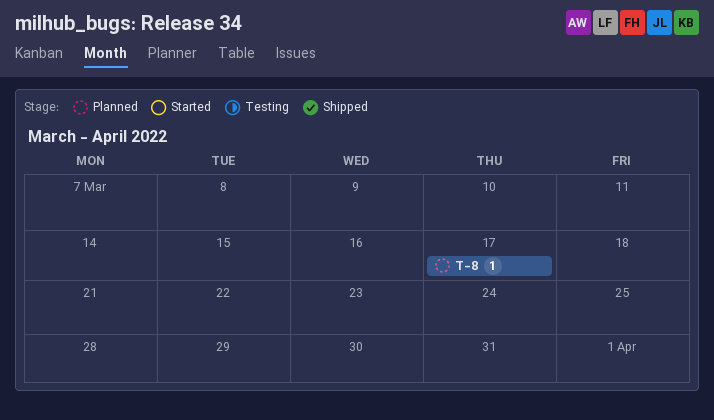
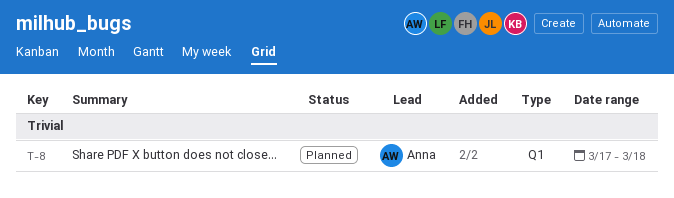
T-8, due: Mar 17 -> Mar 18

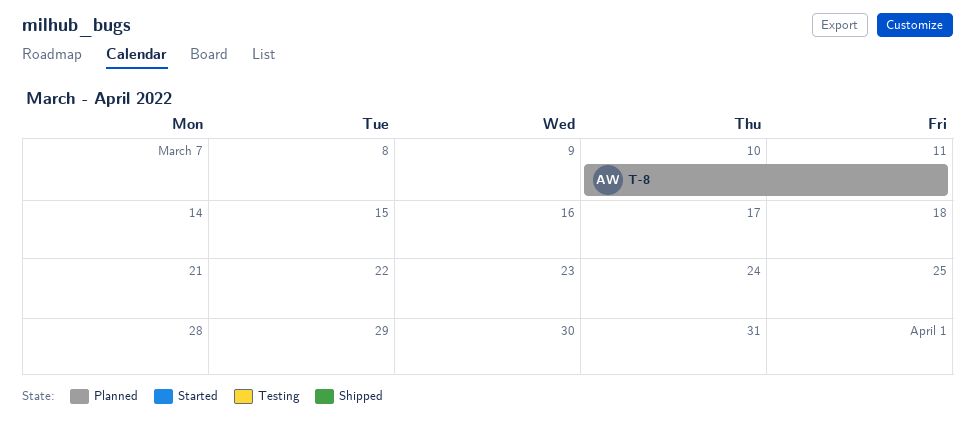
T-8, start: Mar 17 -> Mar 10
T-8, due: Mar 18 -> Mar 11

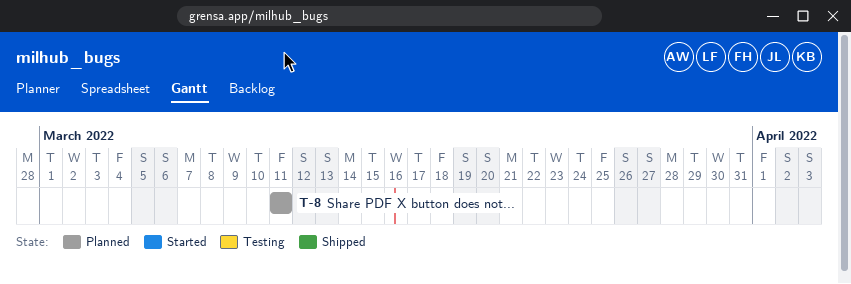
T-8, start: Mar 10 -> Mar 11

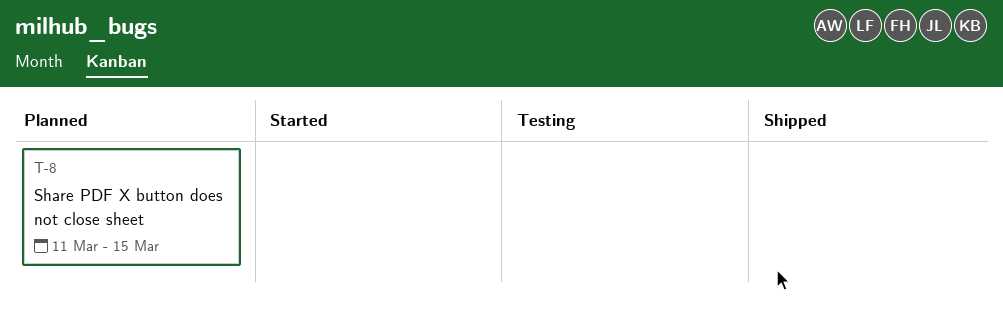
T-8, due: Mar 11 -> Mar 15

